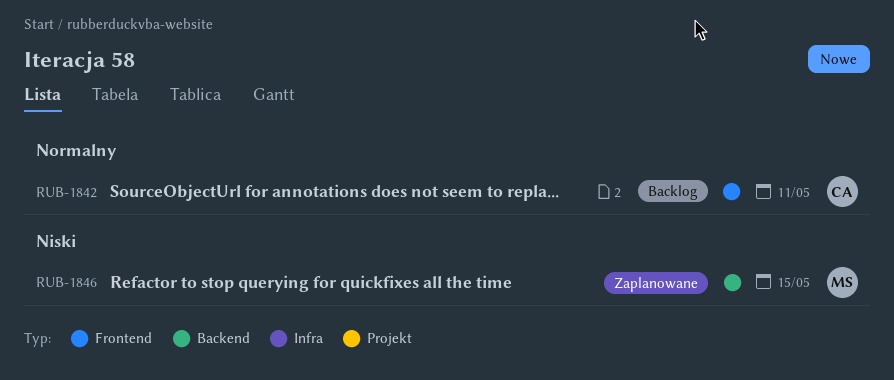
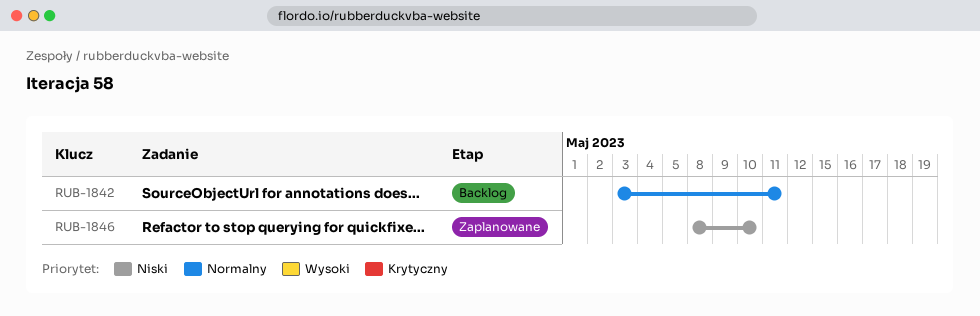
RUB-1846, due: May 15 -> May 10

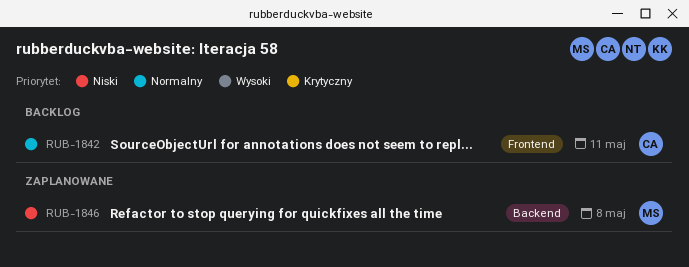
RUB-1846, due: May 10 -> May 8

